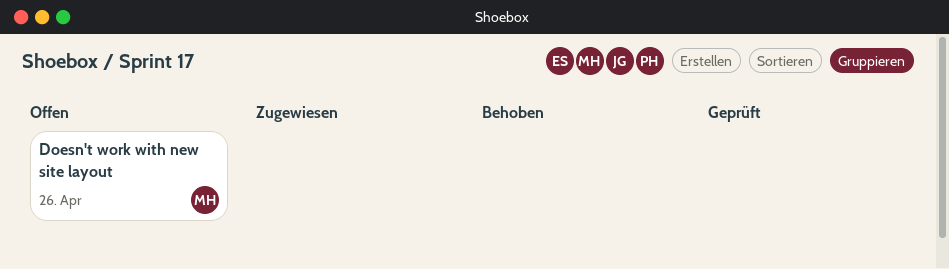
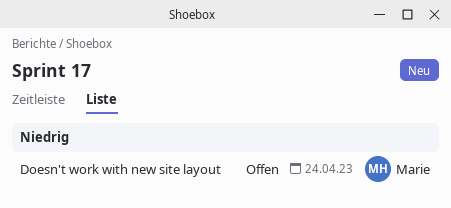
Doesn't work with new site layout, due: Apr 26 -> Apr 24

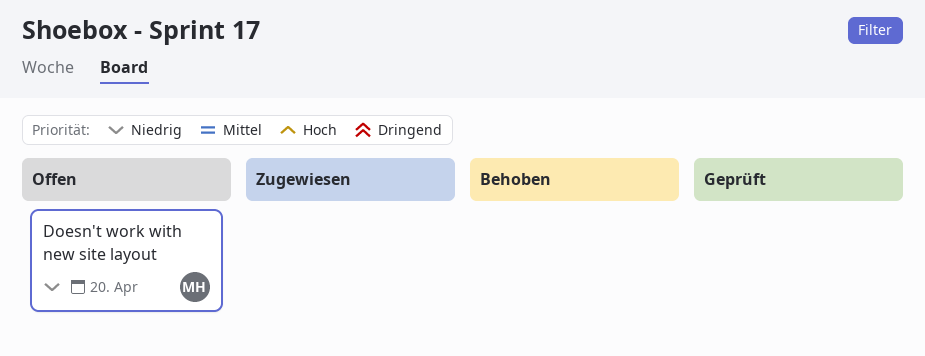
Doesn't work with new site layout, due: Apr 24 -> Apr 20

